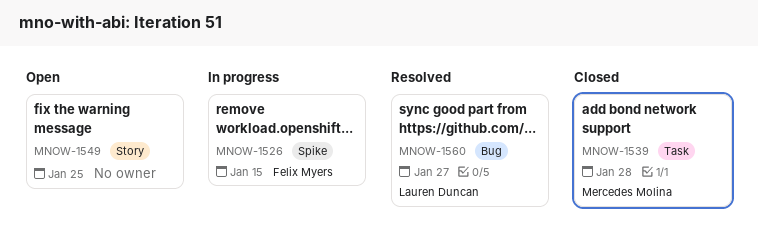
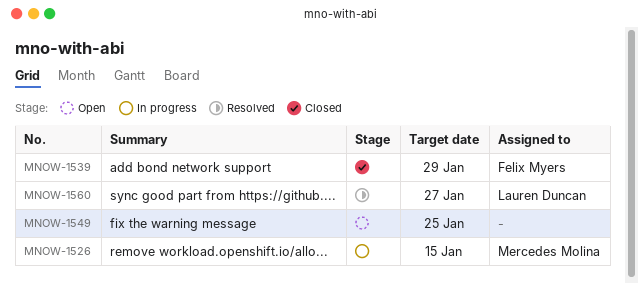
MNOW-1526, owner: Felix Myers -> Mercedes Molina
MNOW-1539, owner: Mercedes Molina -> Felix Myers
MNOW-1539, due: Jan 28 -> Jan 29

